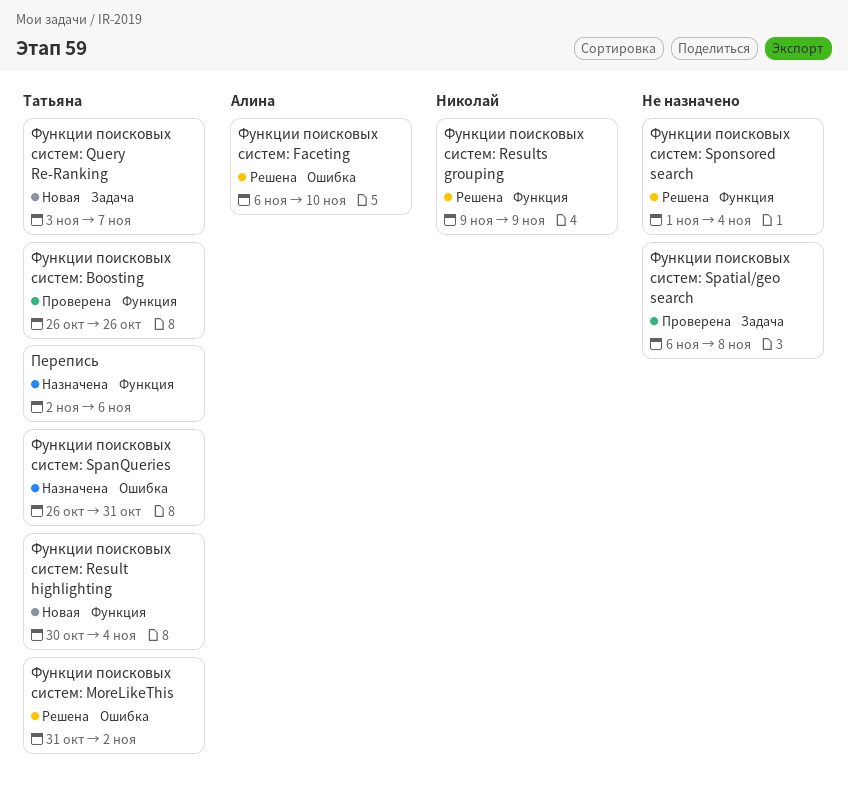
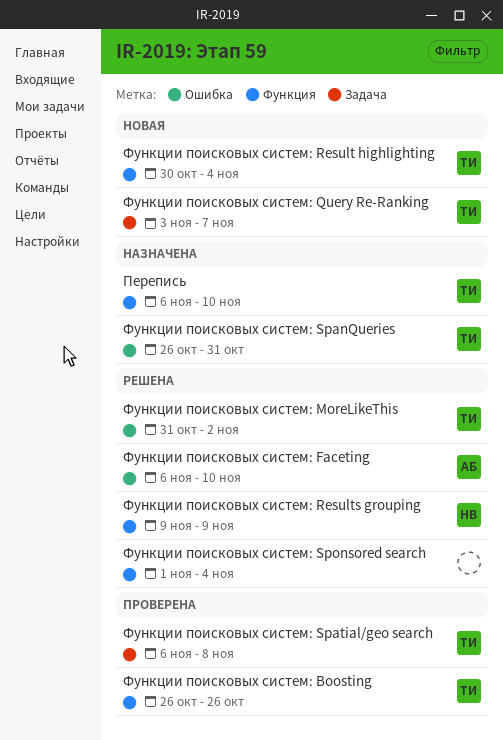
Перепись, start: Nov 2 -> Nov 6
Перепись, due: Nov 6 -> Nov 10
Функции поисковых систем: Spatial/geo search, owner: none -> Татьяна

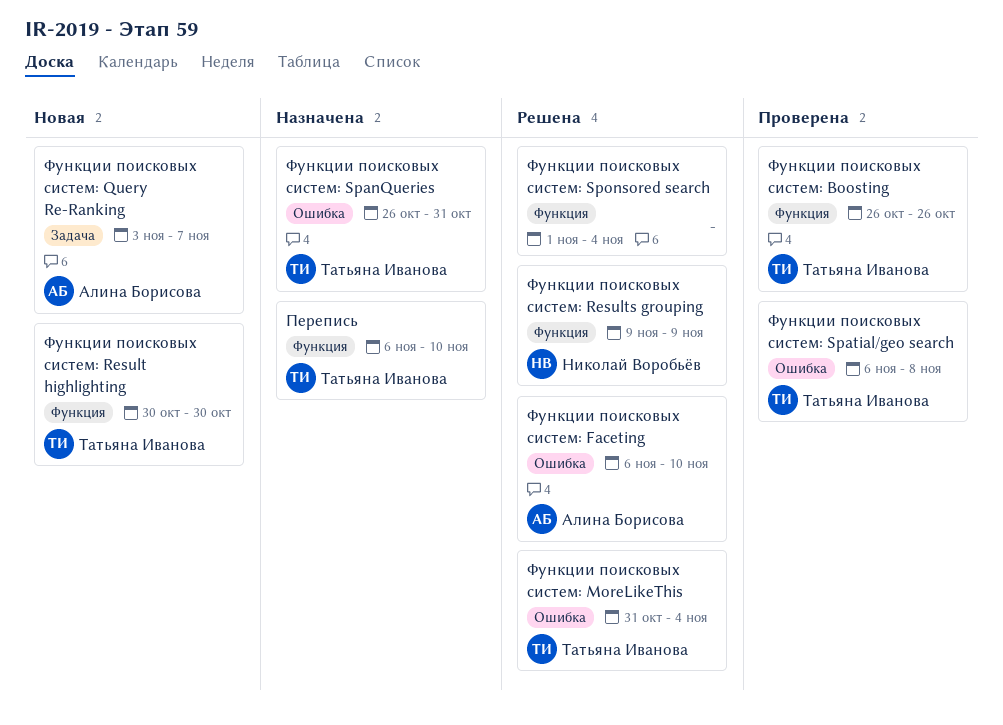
Функции поисковых систем: MoreLikeThis, due: Nov 2 -> Nov 4
Функции поисковых систем: Query Re-Ranking, owner: Татьяна Иванова -> Алина Борисова
Функции поисковых систем: Result highlighting, due: Nov 4 -> Oct 30
Функции поисковых систем: Spatial/geo search, label: Задача -> Ошибка

